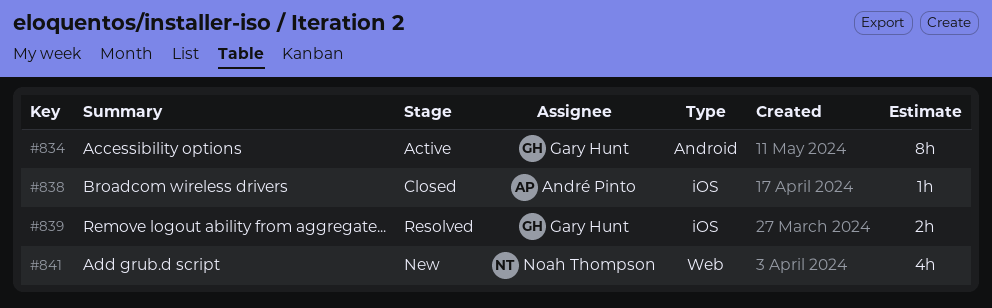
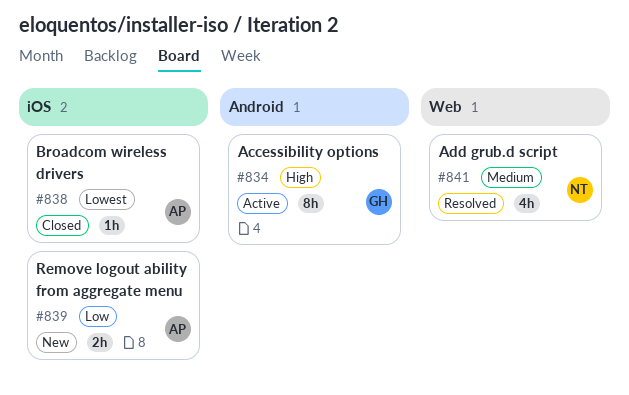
#839, status: Resolved -> New
#839, owner: Gary Hunt -> André Pinto
#841, status: New -> Resolved

